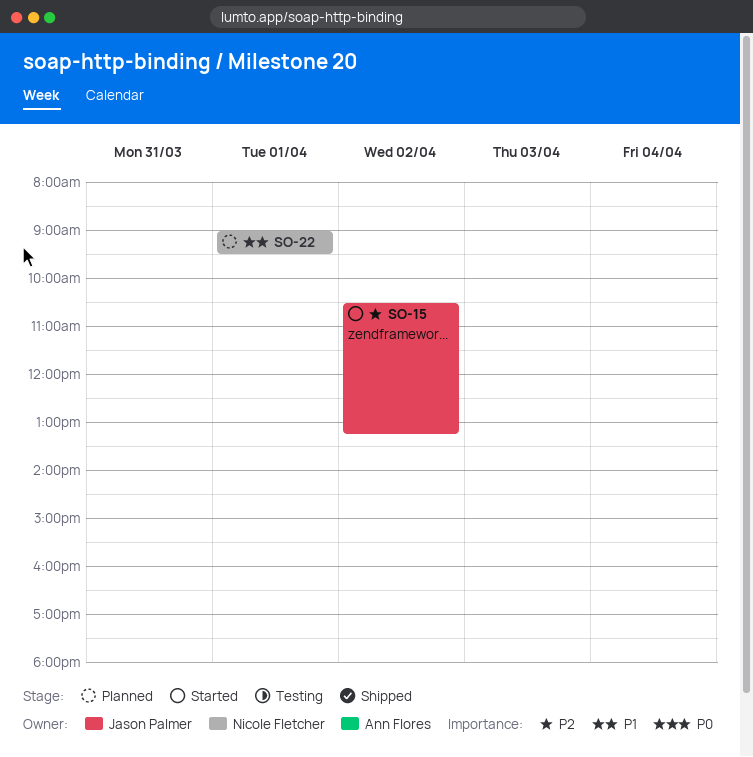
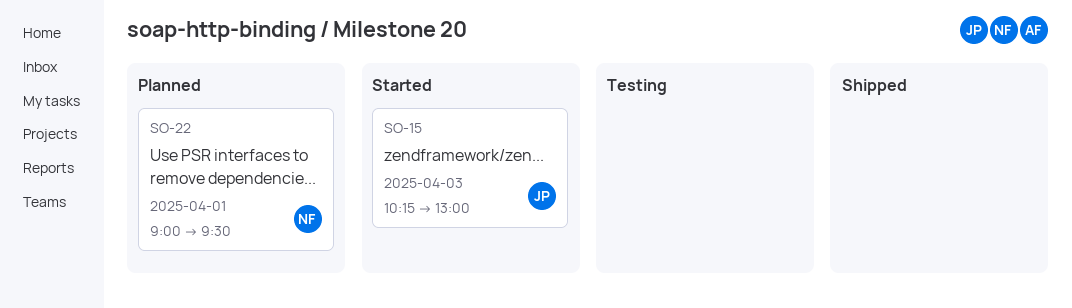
SO-15, day: Apr 2 -> Apr 3
SO-15, begins: 10:30 -> 10:15
SO-15, ends: 13:15 -> 13:00

